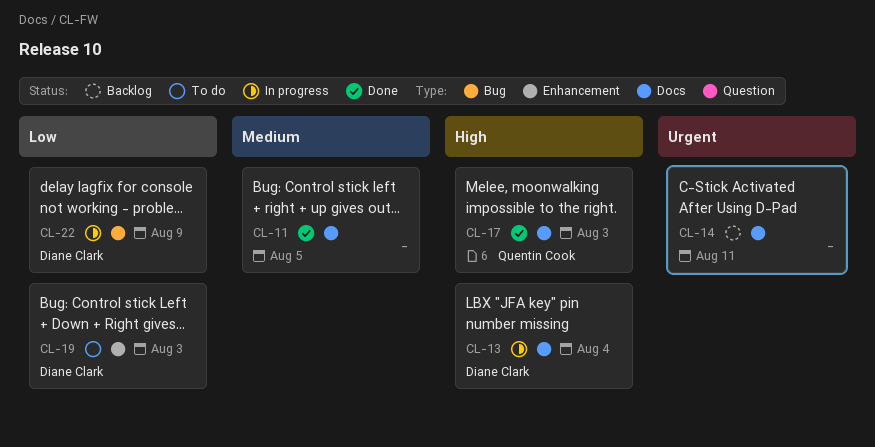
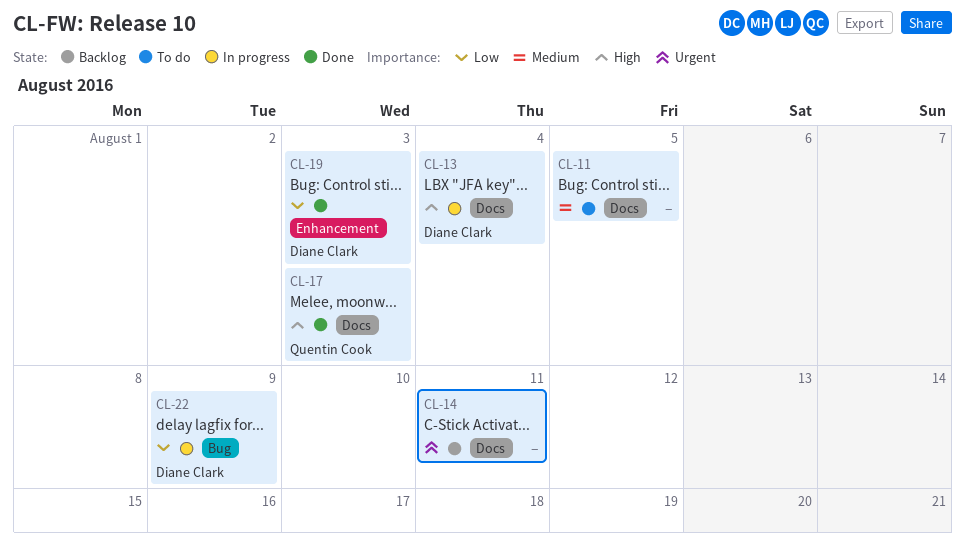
CL-11, status: Done -> To do
CL-19, status: To do -> Done

